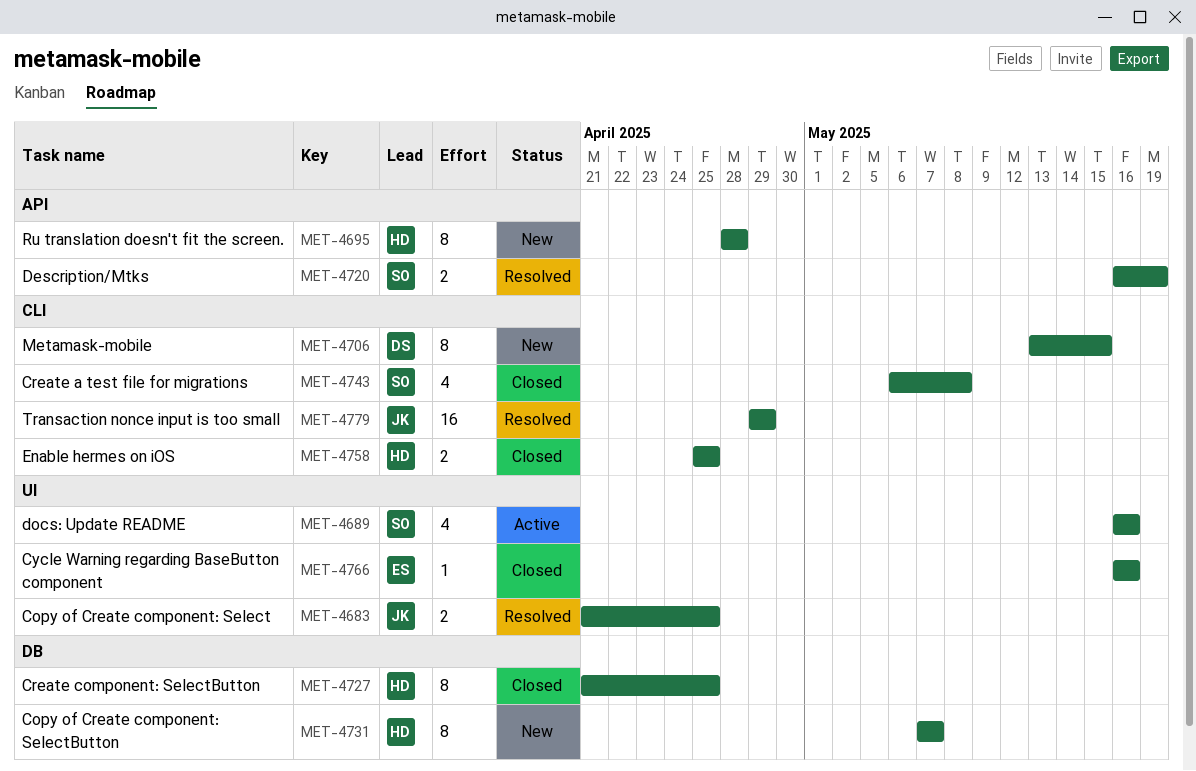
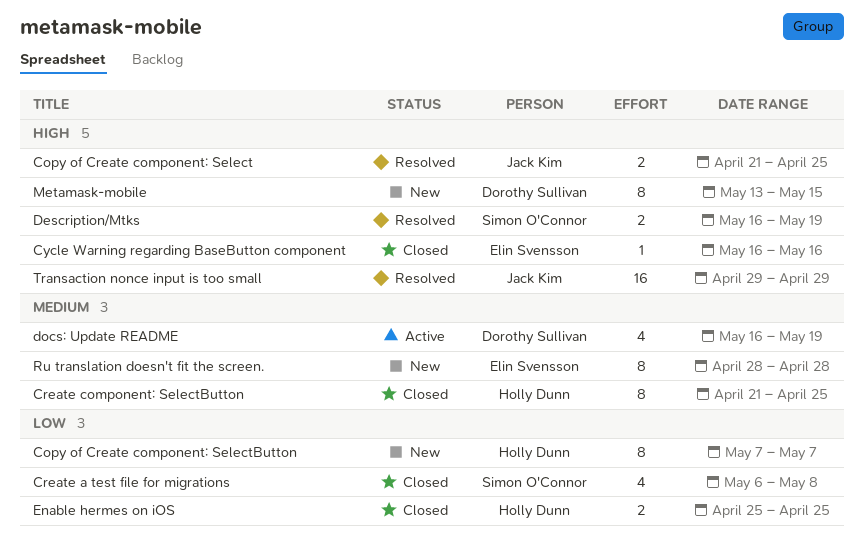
docs: Update README, owner: Simon O'Connor -> Dorothy Sullivan
docs: Update README, due: May 16 -> May 19
Ru translation doesn't fit the screen., owner: Holly Dunn -> Elin Svensson

